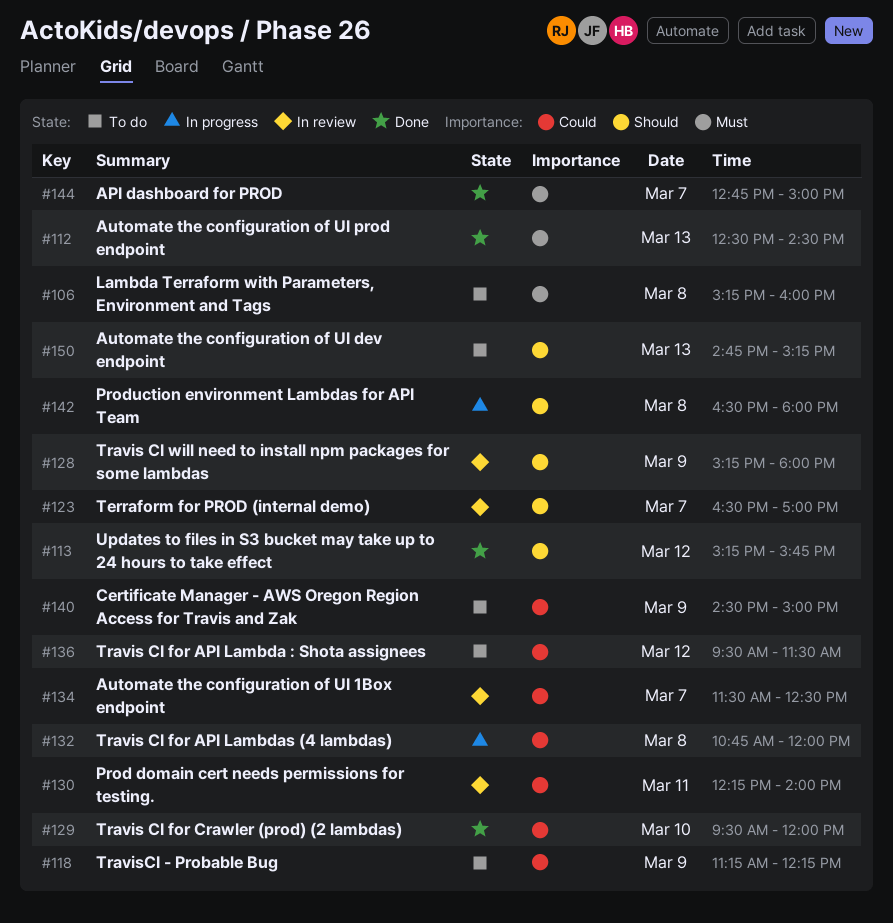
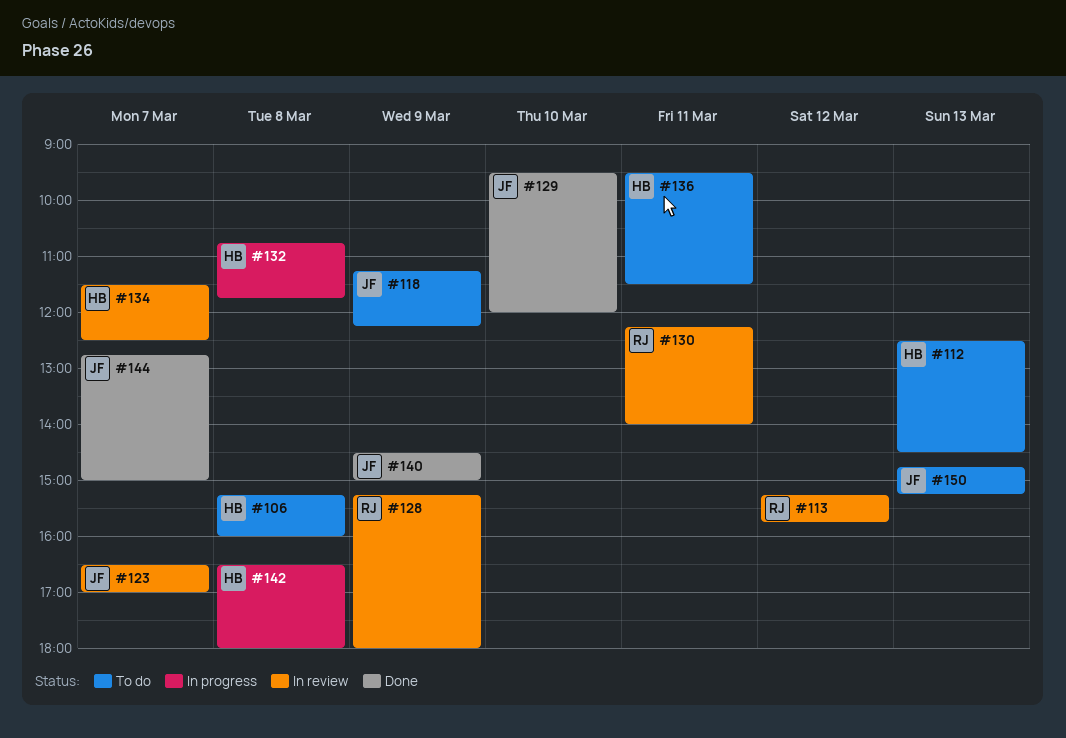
#112, status: Done -> To do
#113, status: Done -> In review
#132, ends: 12:00 -> 11:45
#136, day: Mar 12 -> Mar 11
#140, status: To do -> Done

